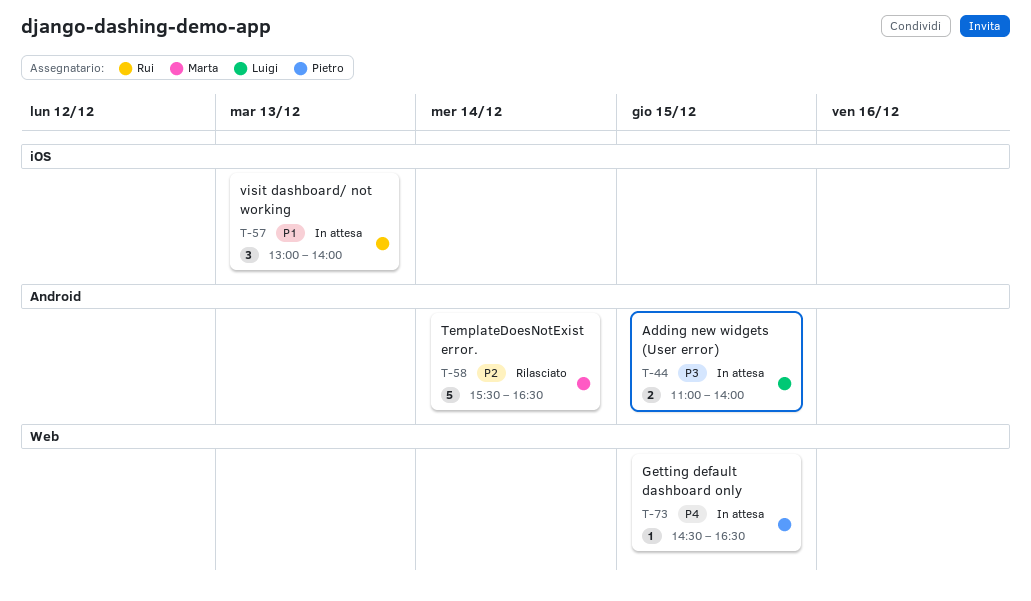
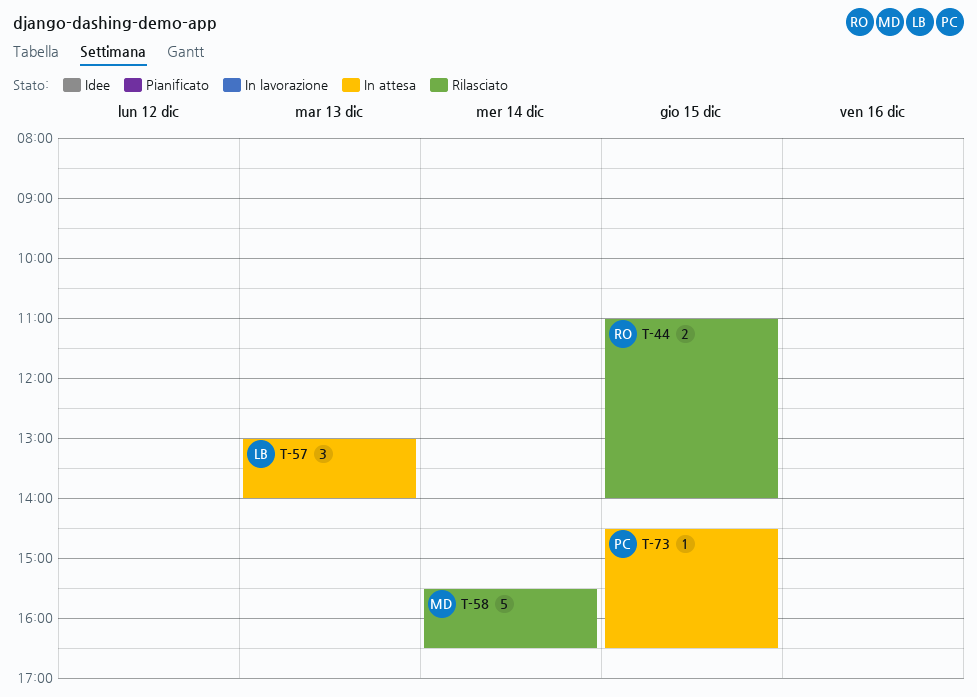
T-44, status: In attesa -> Rilasciato
T-44, owner: Luigi -> Rui
T-57, owner: Rui -> Luigi

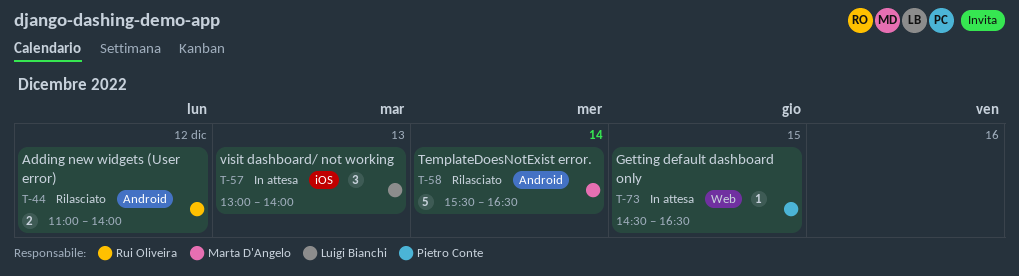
T-44, day: Dec 15 -> Dec 12

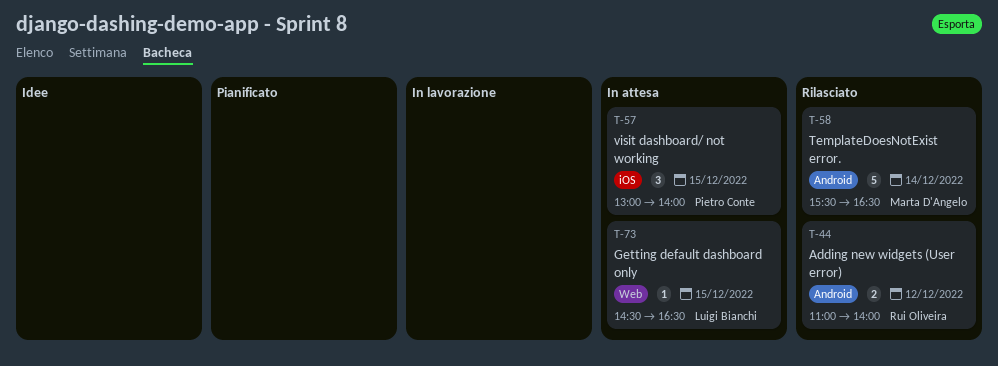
T-57, owner: Luigi Bianchi -> Pietro Conte
T-57, day: Dec 13 -> Dec 15
T-73, owner: Pietro Conte -> Luigi Bianchi

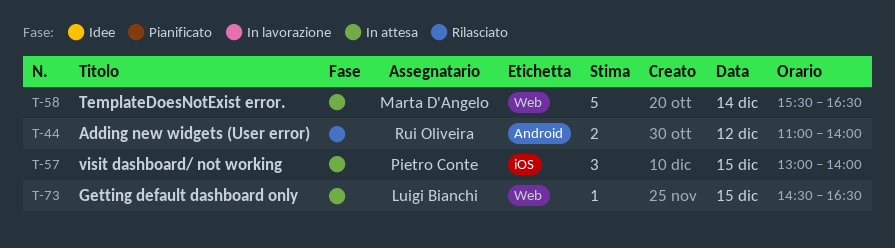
T-58, status: Rilasciato -> In attesa
T-58, label: Android -> Web

